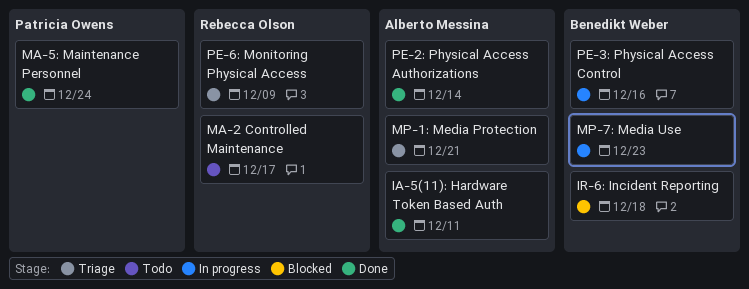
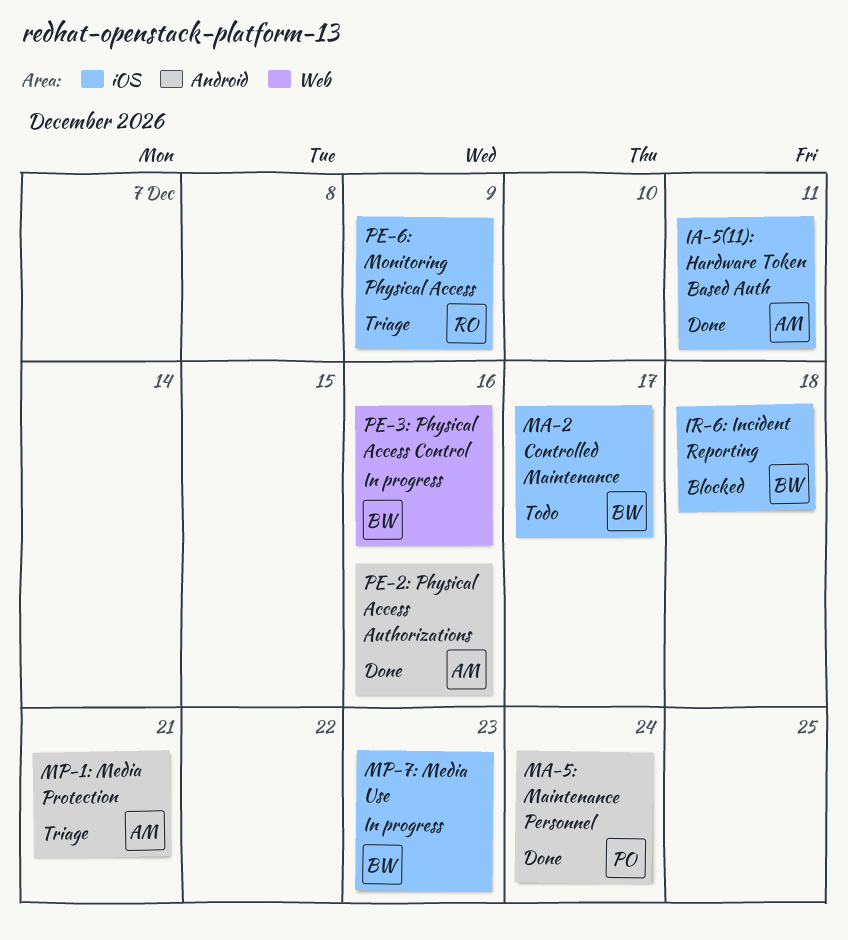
MA-2 Controlled Maintenance, owner: Rebecca Olson -> Benedikt Weber
PE-2: Physical Access Authorizations, due: Dec 14 -> Dec 16

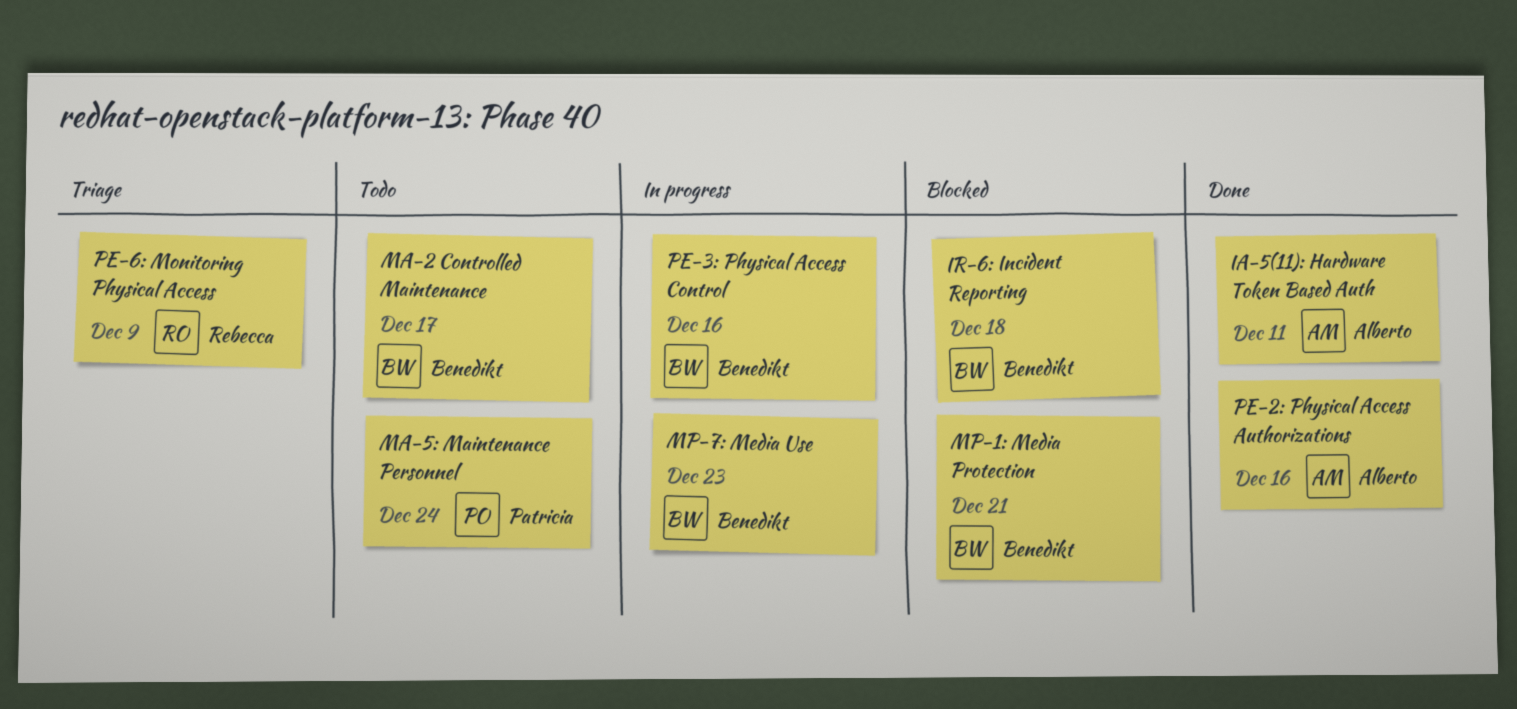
MA-5: Maintenance Personnel, status: Done -> Todo
MP-1: Media Protection, status: Triage -> Blocked
MP-1: Media Protection, owner: Alberto -> Benedikt

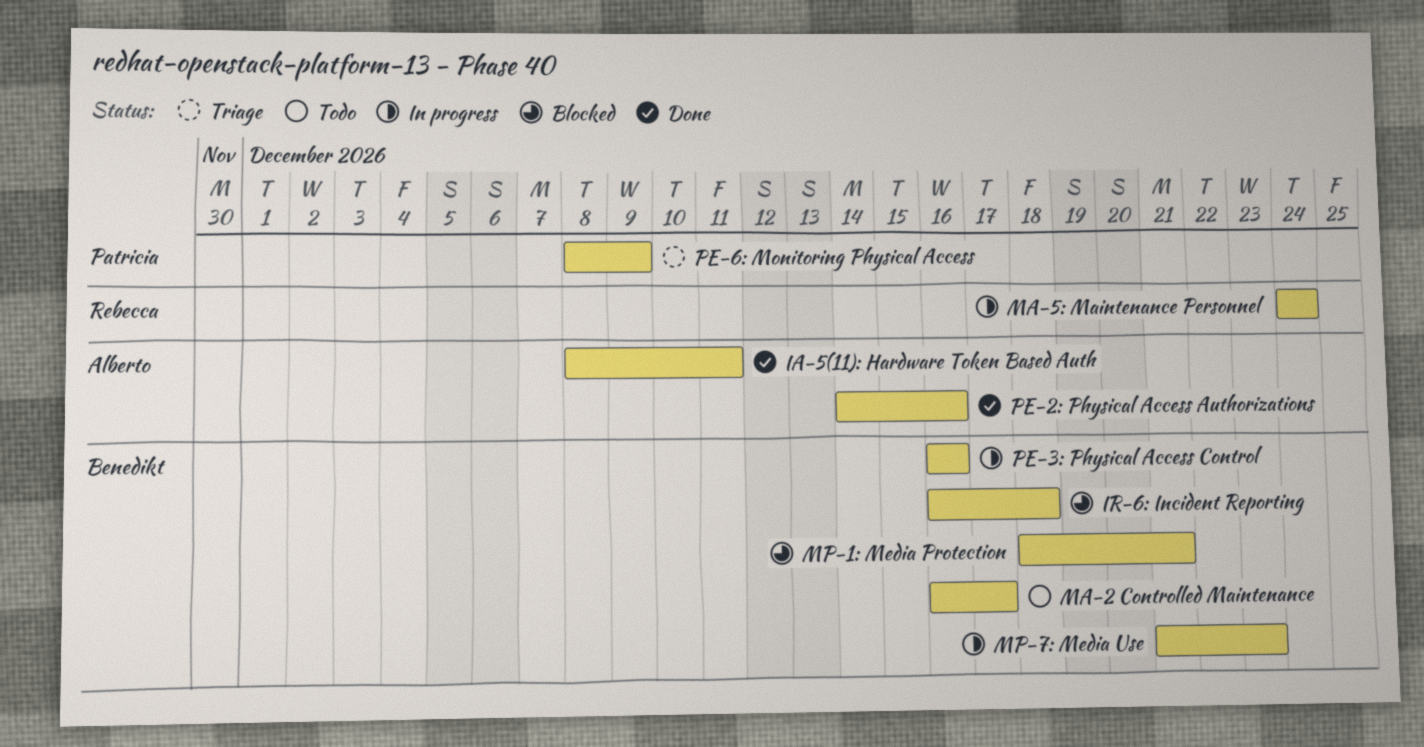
MA-5: Maintenance Personnel, status: Todo -> In progress
MA-5: Maintenance Personnel, owner: Patricia -> Rebecca
PE-6: Monitoring Physical Access, owner: Rebecca -> Patricia

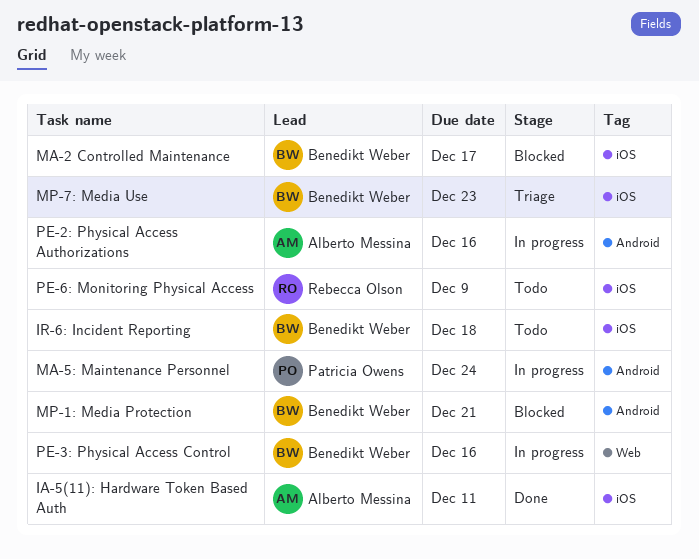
IR-6: Incident Reporting, status: Blocked -> Todo
MA-2 Controlled Maintenance, status: Todo -> Blocked
MA-5: Maintenance Personnel, owner: Rebecca Olson -> Patricia Owens
MP-7: Media Use, status: In progress -> Triage
PE-2: Physical Access Authorizations, status: Done -> In progress
PE-6: Monitoring Physical Access, status: Triage -> Todo
PE-6: Monitoring Physical Access, owner: Patricia Owens -> Rebecca Olson

